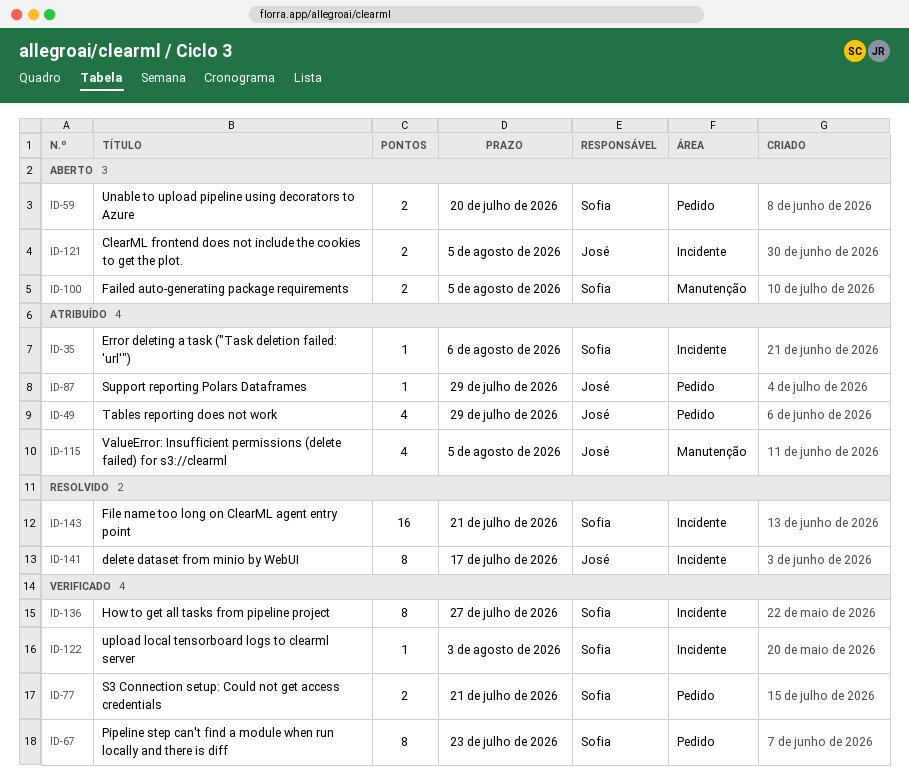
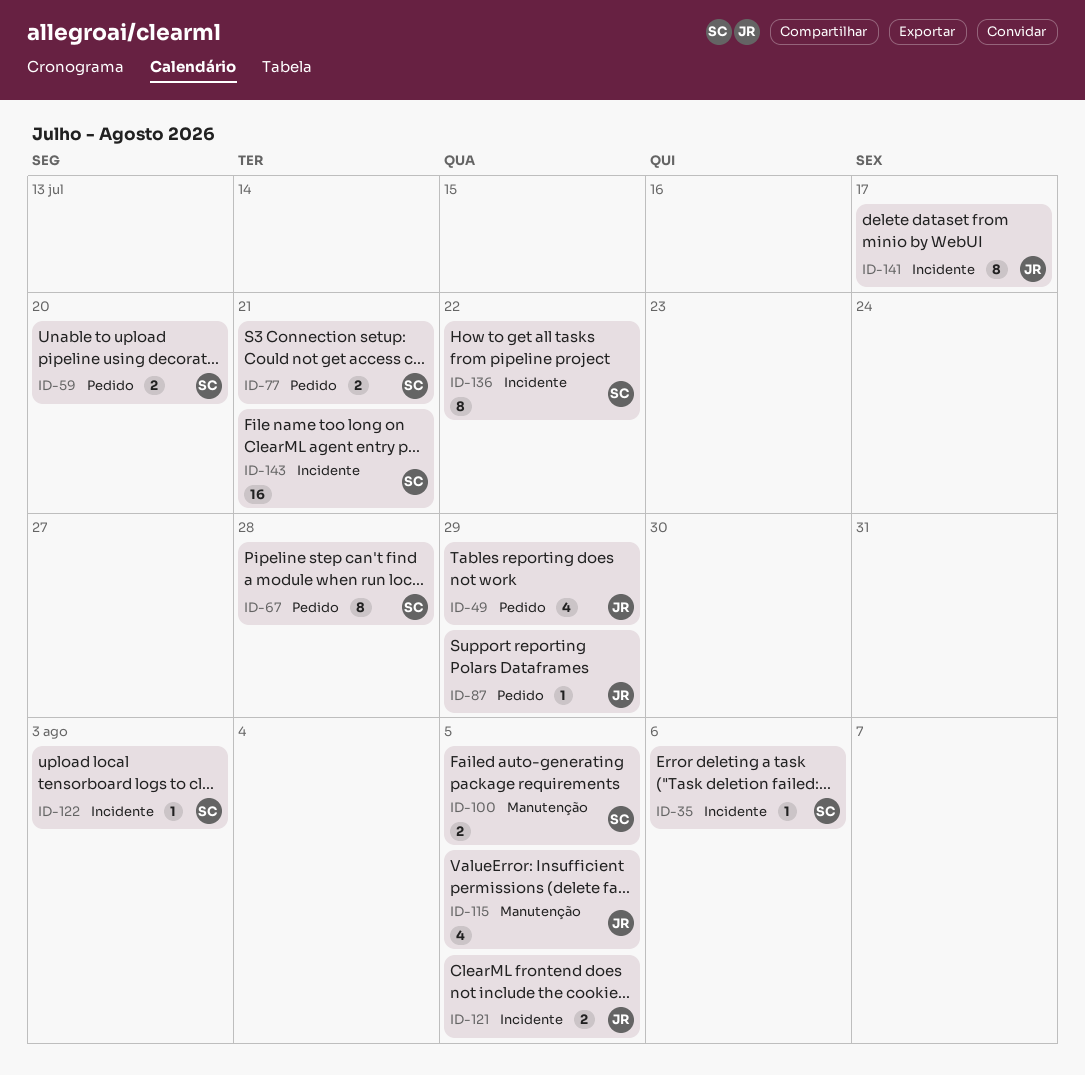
ID-67, due: Jul 23 -> Jul 28
ID-136, due: Jul 27 -> Jul 22

